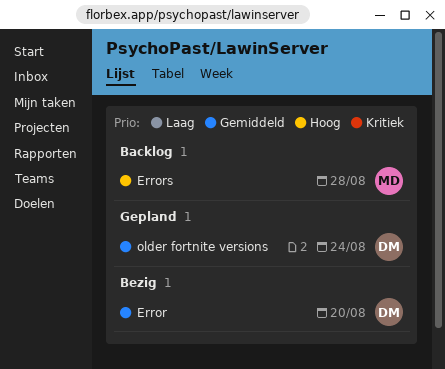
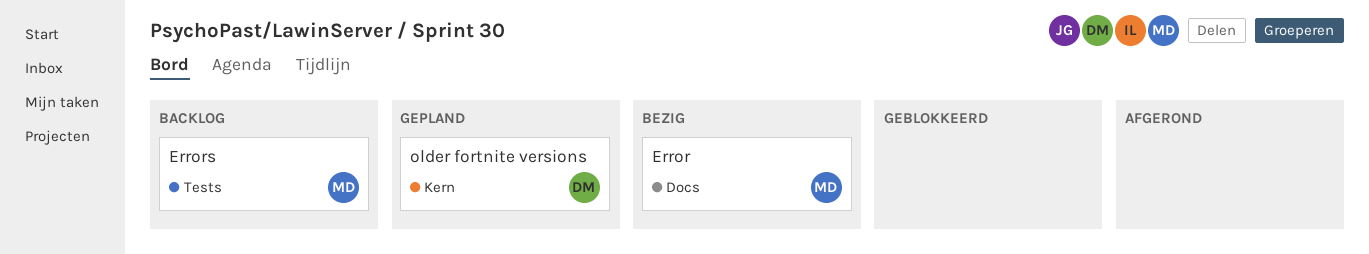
Error, owner: DM -> MD

